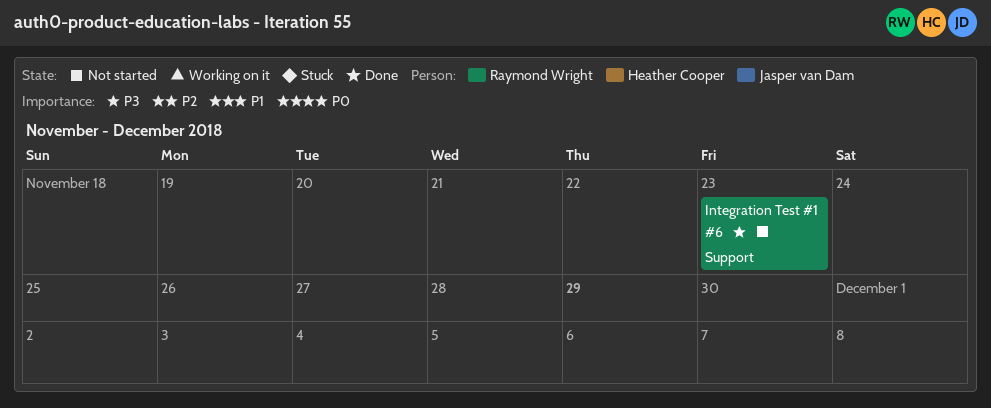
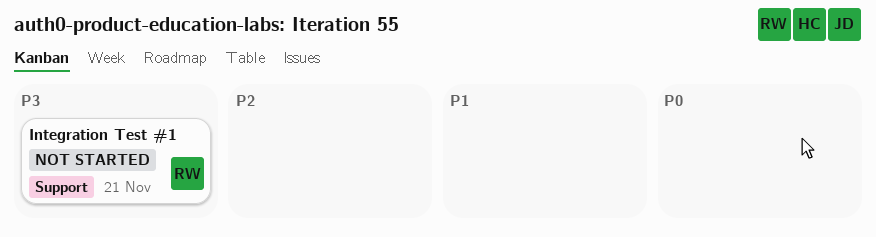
Integration Test #1, due: Nov 23 -> Nov 21

